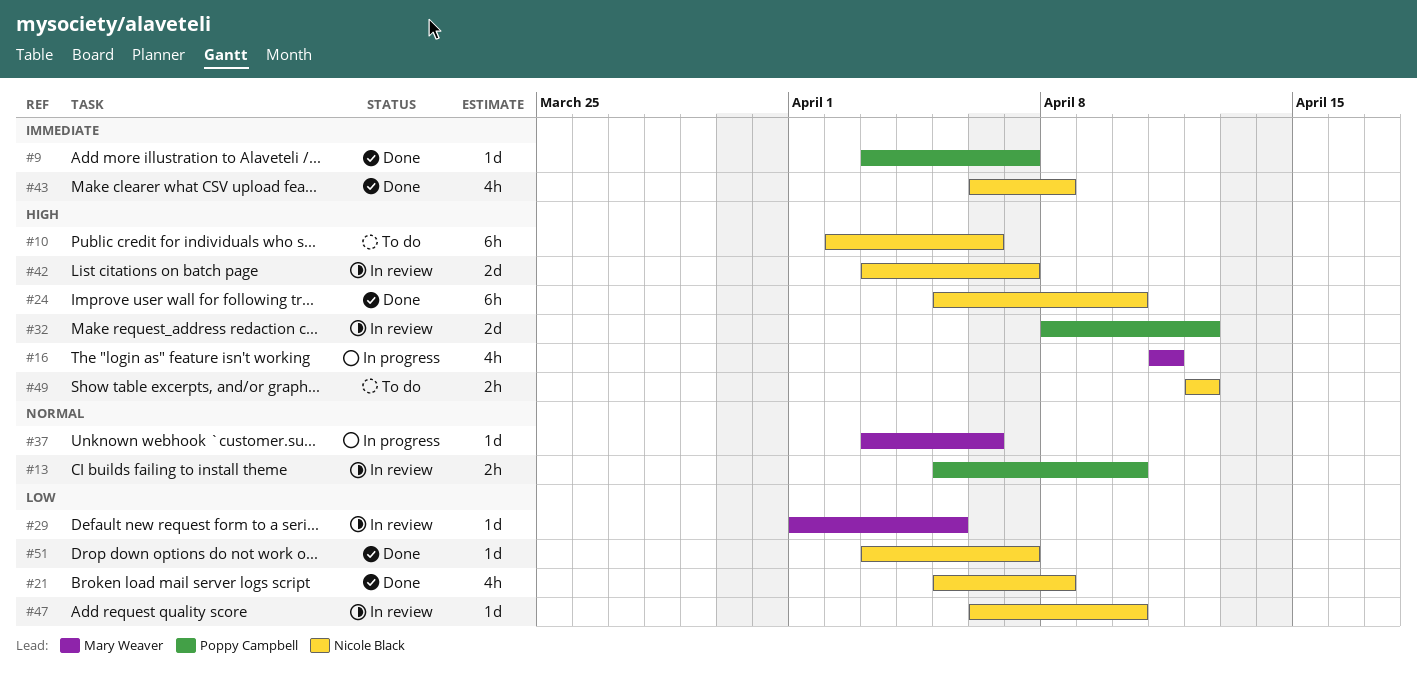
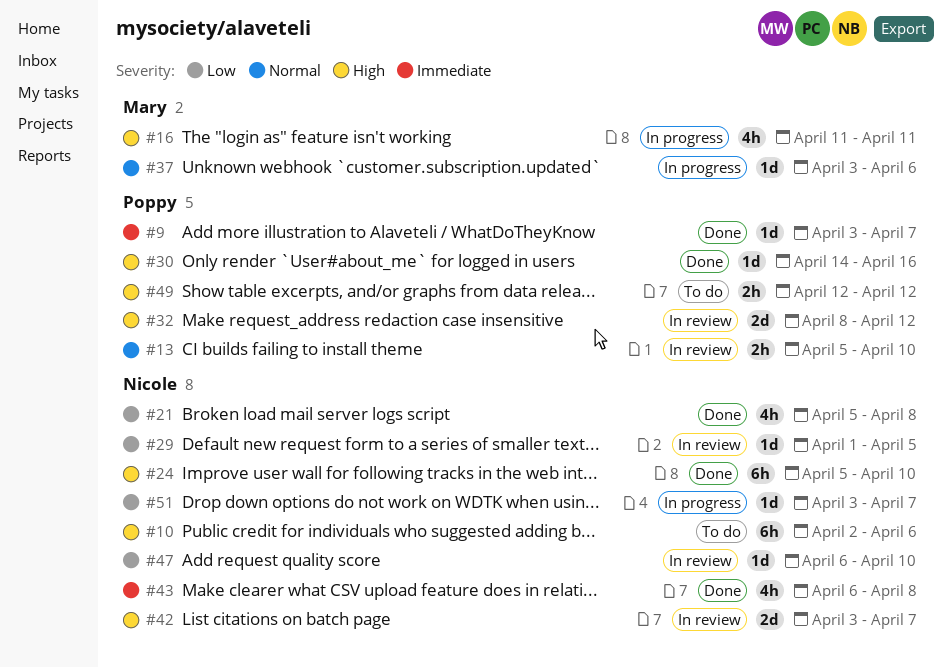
#29, owner: Mary Weaver -> Nicole Black
#30: none -> present
#49, owner: Nicole Black -> Poppy Campbell
#51, status: Done -> In progress

